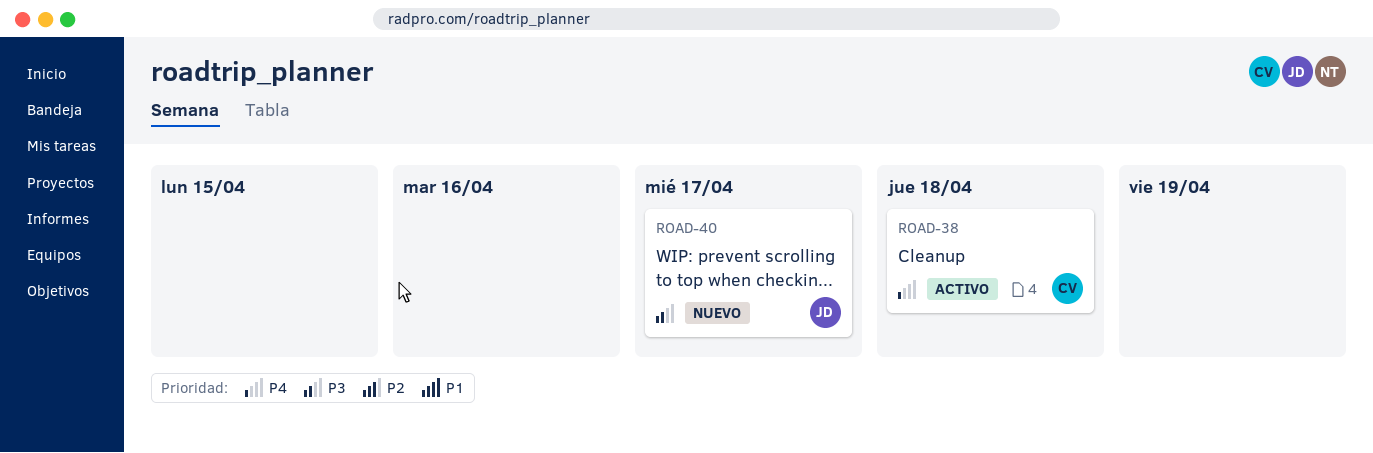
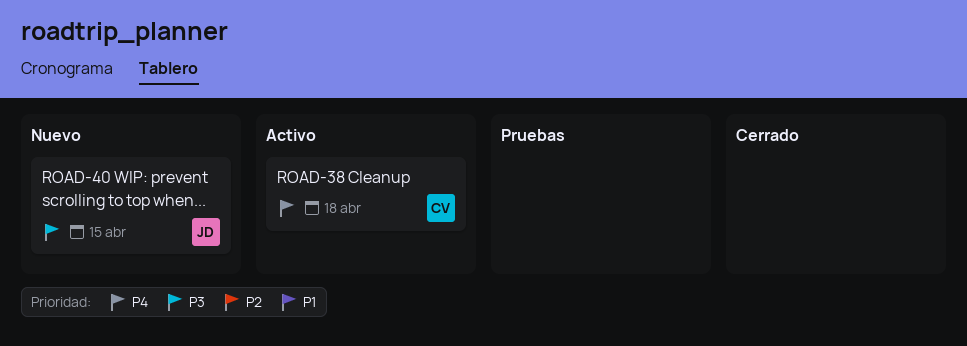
ROAD-40, due: Apr 17 -> Apr 15

